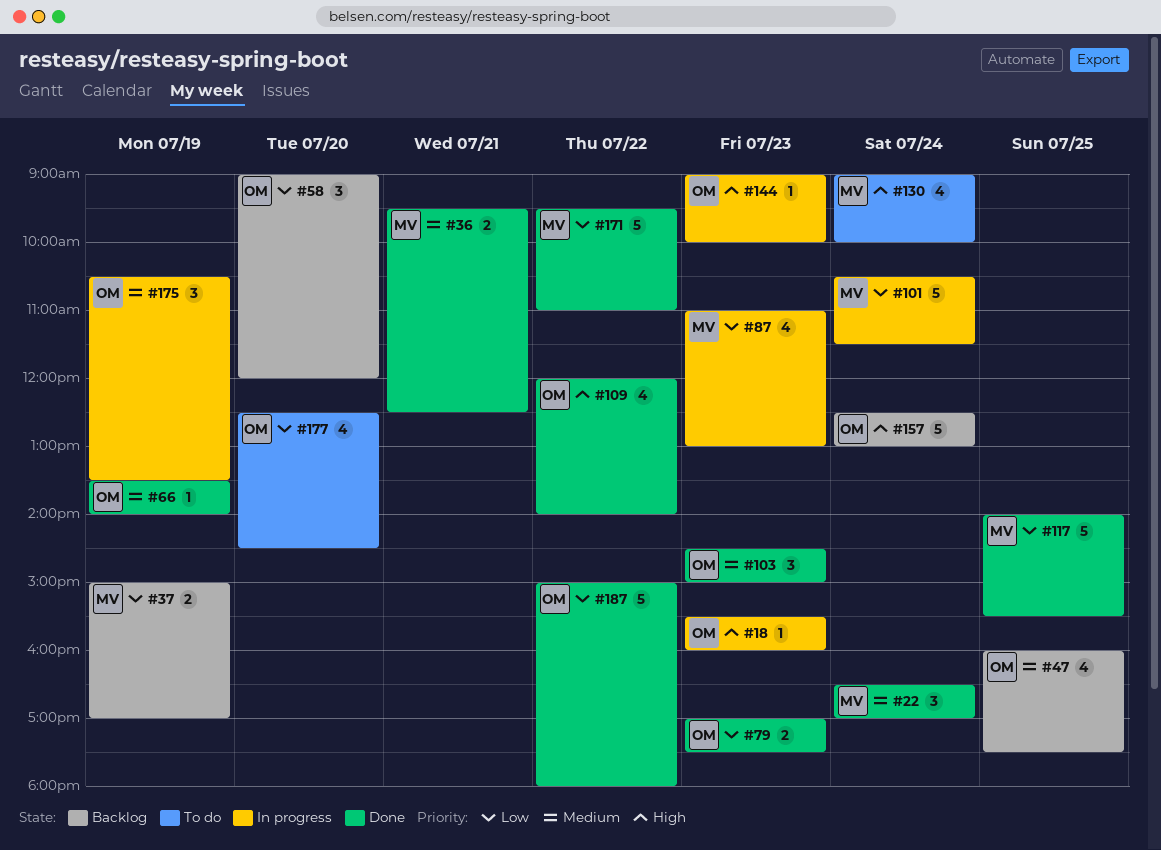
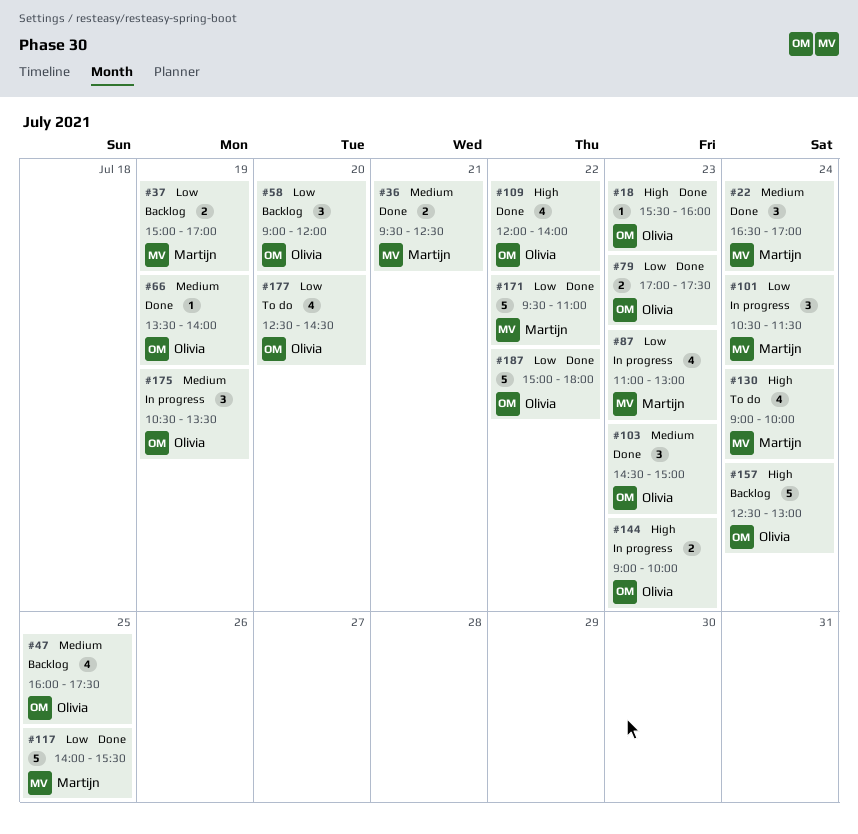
#18, status: In progress -> Done
#101, estimate: 5 -> 3
#144, estimate: 1 -> 2

